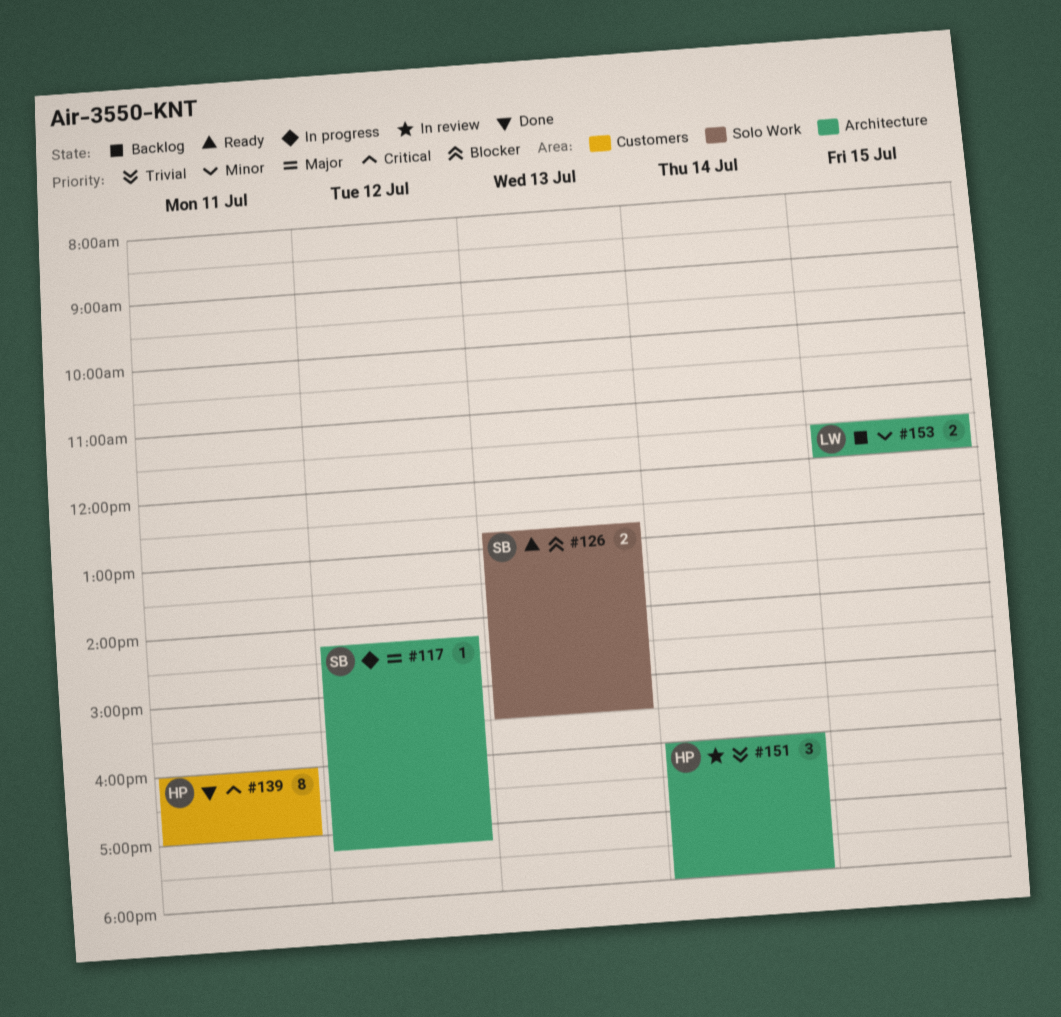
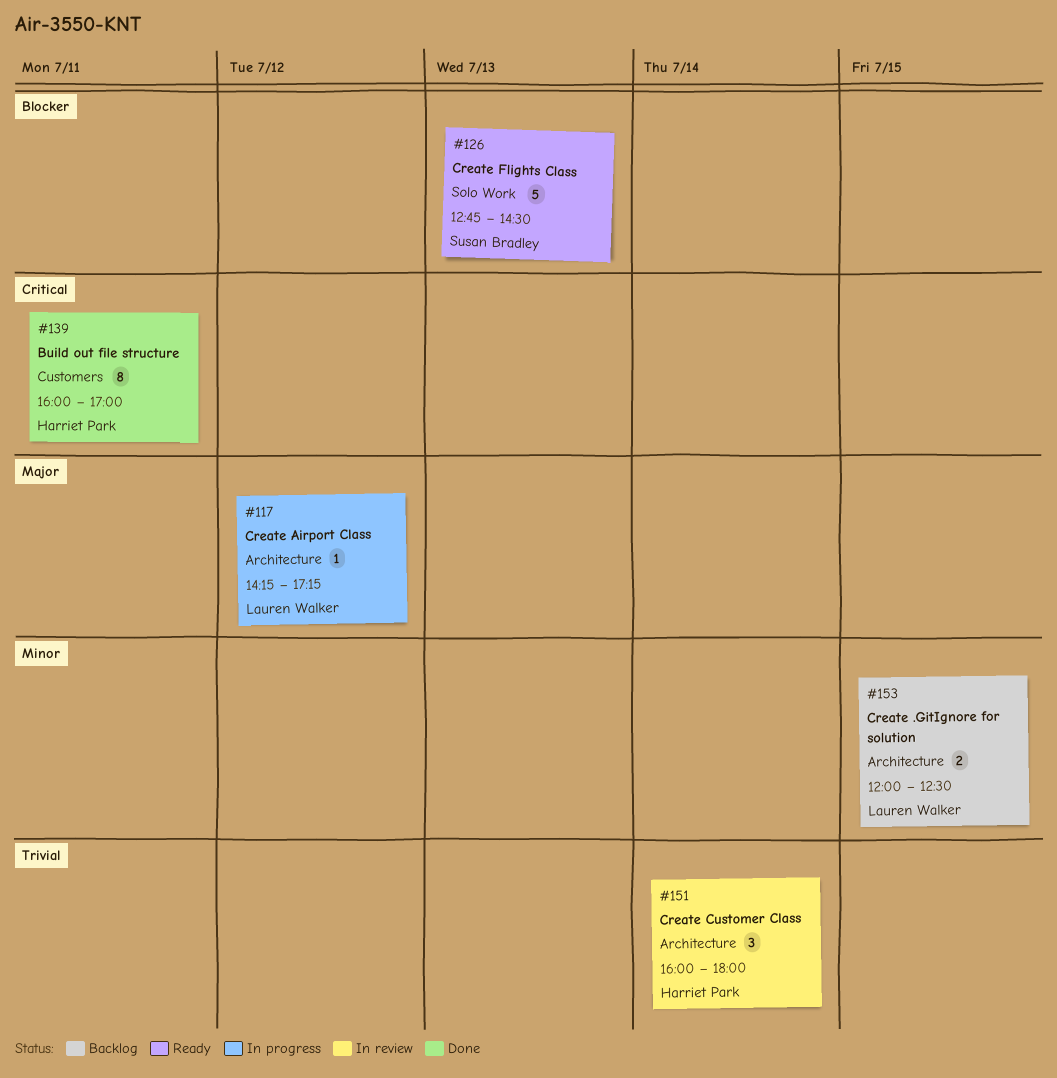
#117, owner: Susan Bradley -> Lauren Walker
#126, estimate: 2 -> 5
#126, ends: 15:30 -> 14:30
#153, begins: 11:30 -> 12:00
#153, ends: 12:00 -> 12:30

